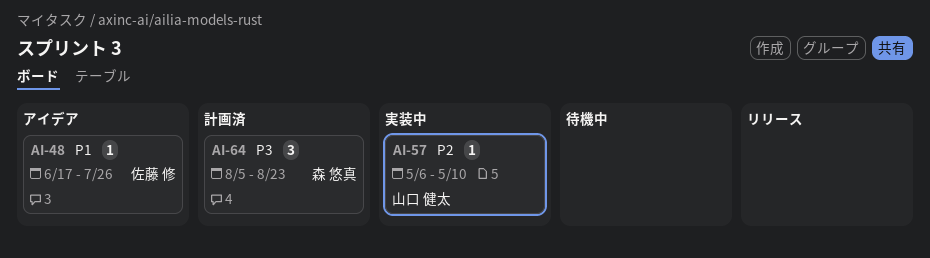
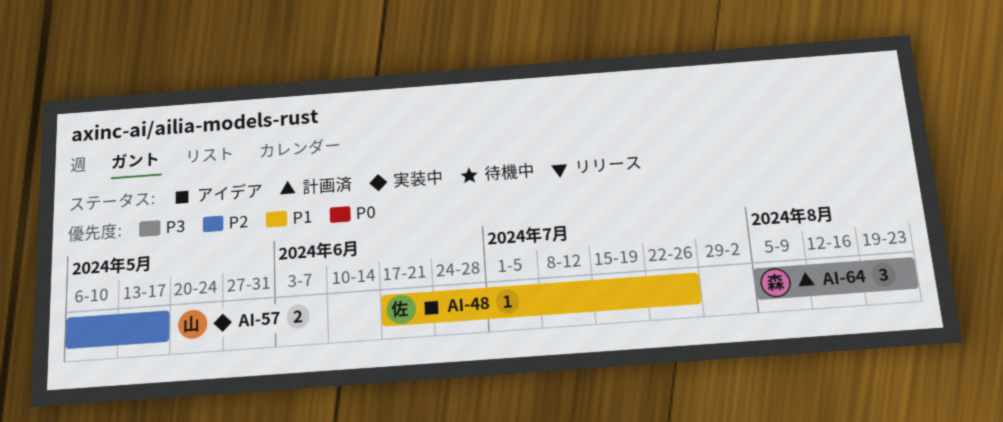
AI-57, estimate: 1 -> 2
AI-57, due: May 10 -> May 17

